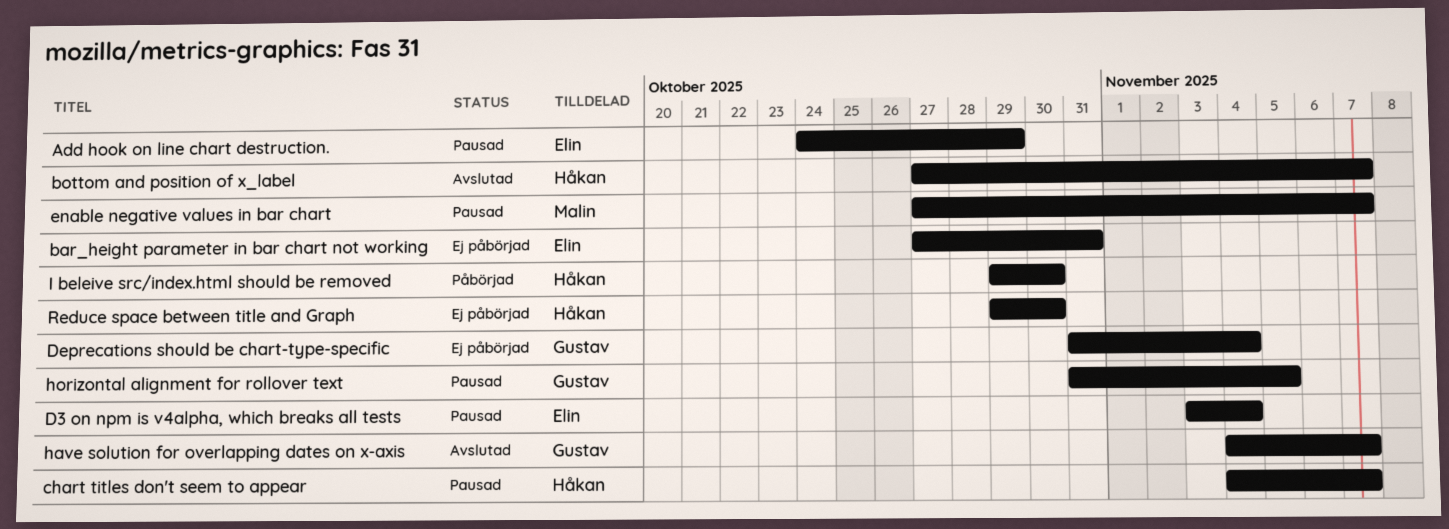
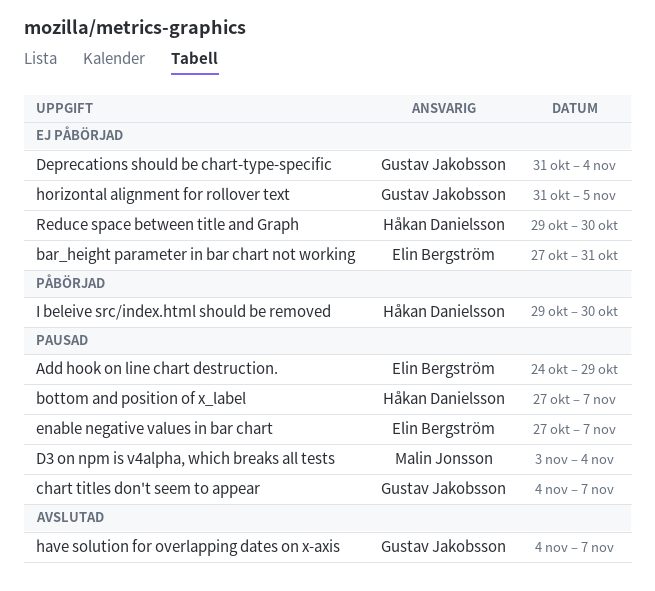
bottom and position of x_label, status: Avslutad -> Pausad
chart titles don't seem to appear, owner: Håkan Danielsson -> Gustav Jakobsson
D3 on npm is v4alpha, which breaks all tests, owner: Elin Bergström -> Malin Jonsson
enable negative values in bar chart, owner: Malin Jonsson -> Elin Bergström
horizontal alignment for rollover text, status: Pausad -> Ej påbörjad

